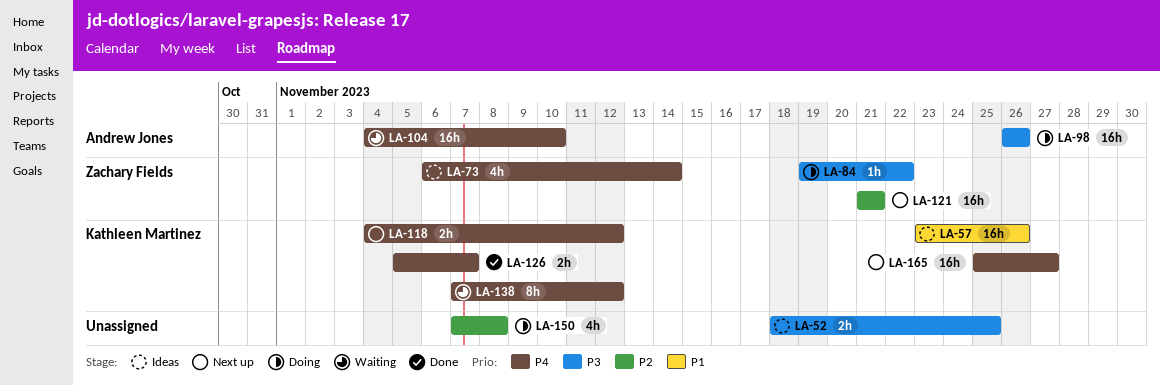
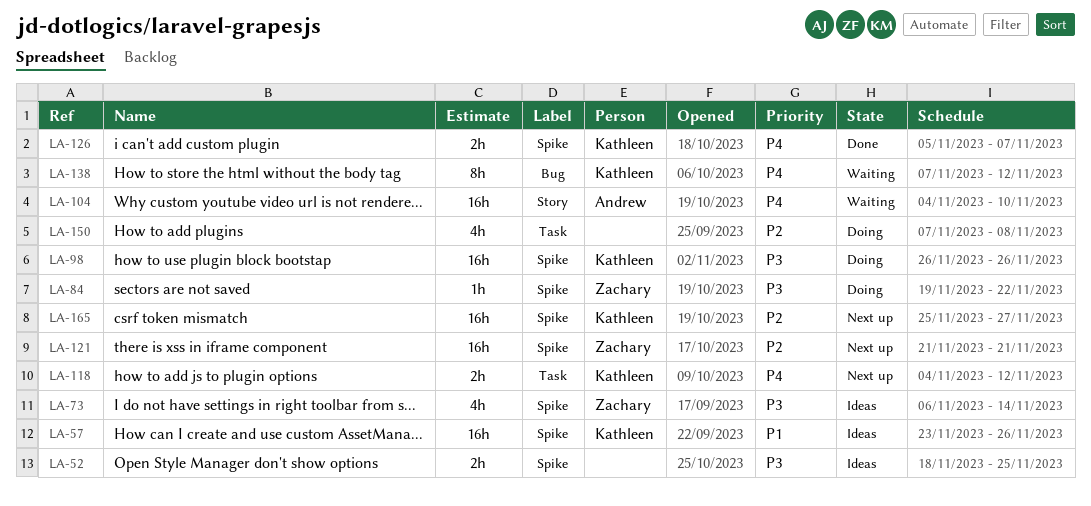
LA-73, priority: P4 -> P3
LA-98, owner: Andrew Jones -> Kathleen Martinez
LA-165, priority: P4 -> P2

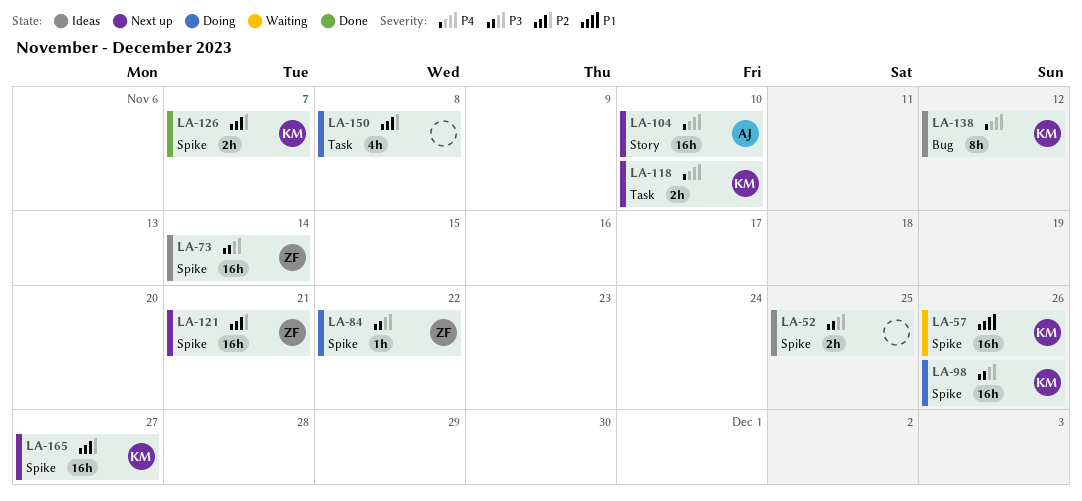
LA-57, status: Ideas -> Waiting
LA-73, estimate: 4h -> 16h
LA-104, status: Waiting -> Next up
LA-118, due: Nov 12 -> Nov 10
LA-126, priority: P4 -> P2
LA-138, status: Waiting -> Ideas

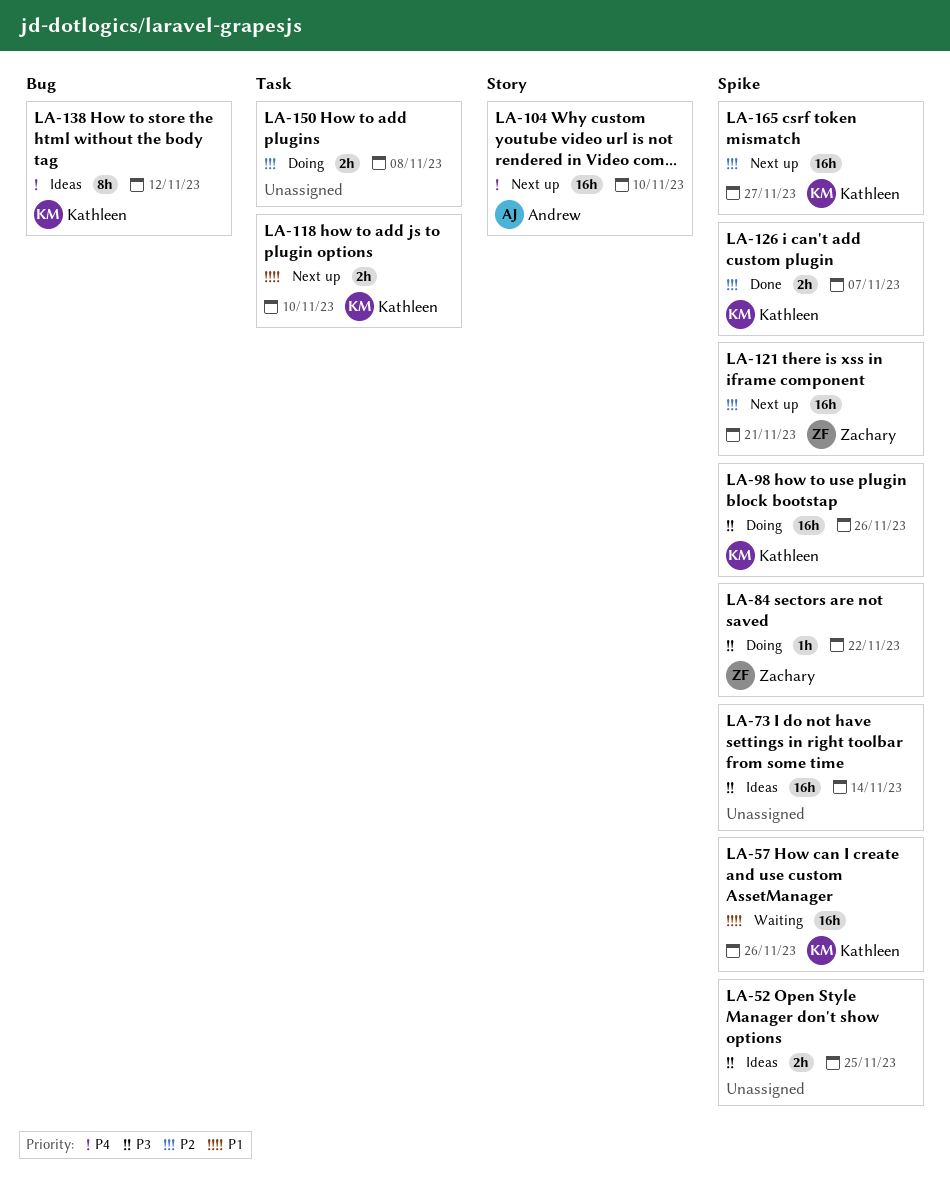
LA-73, owner: Zachary -> none
LA-118, priority: P4 -> P1
LA-150, estimate: 4h -> 2h

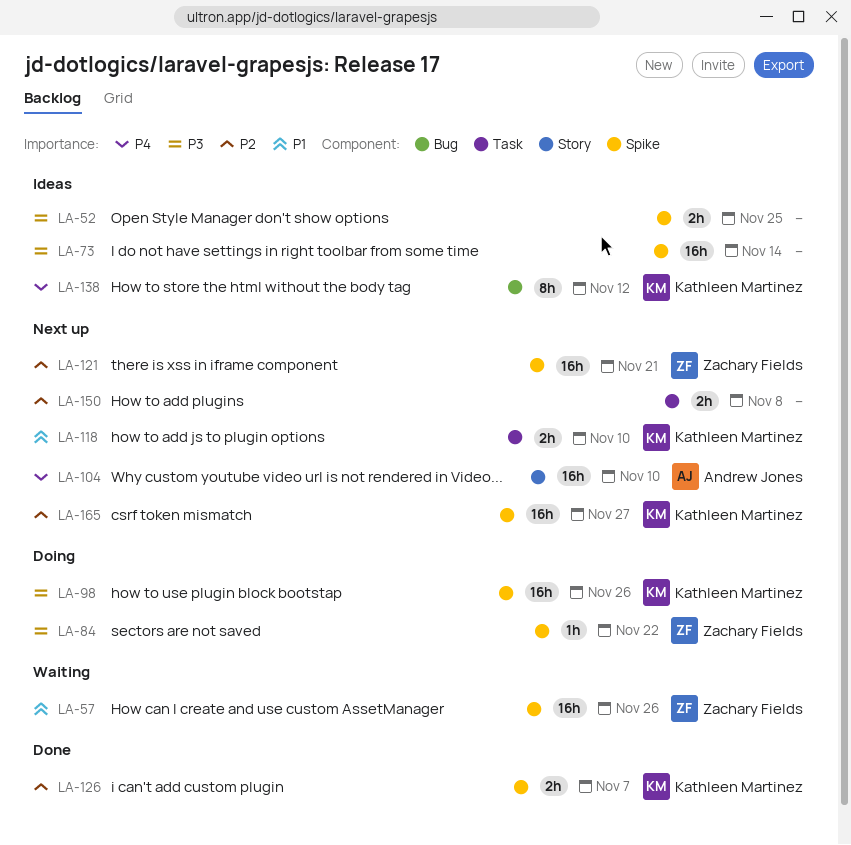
LA-57, owner: Kathleen Martinez -> Zachary Fields
LA-150, status: Doing -> Next up

